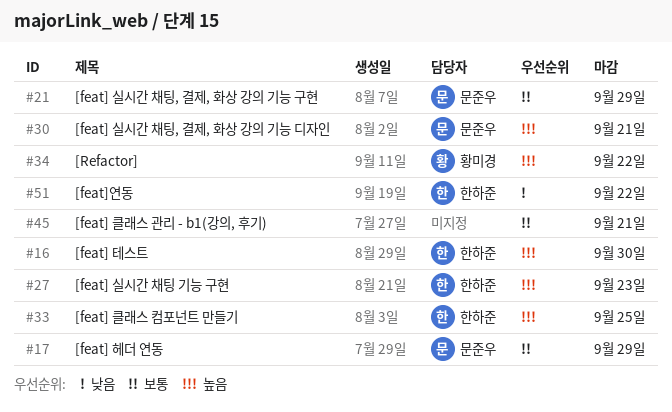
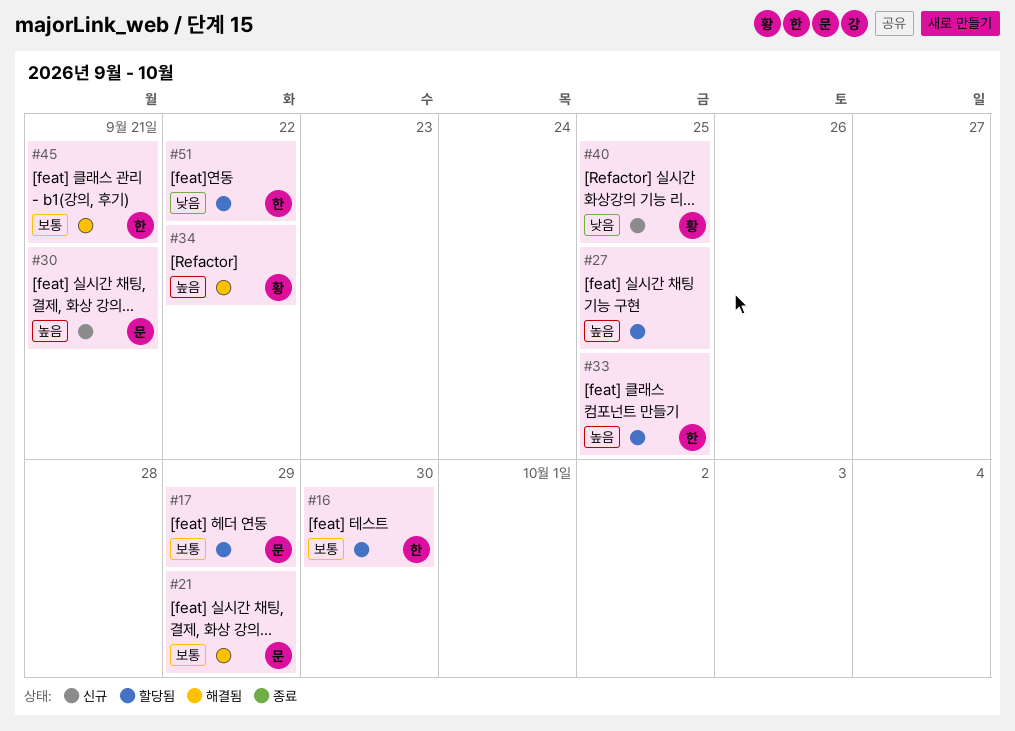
#16, priority: 높음 -> 보통
#27, owner: 한하준 -> none
#27, due: Sep 23 -> Sep 25
#40: none -> present
#45, owner: none -> 한하준

